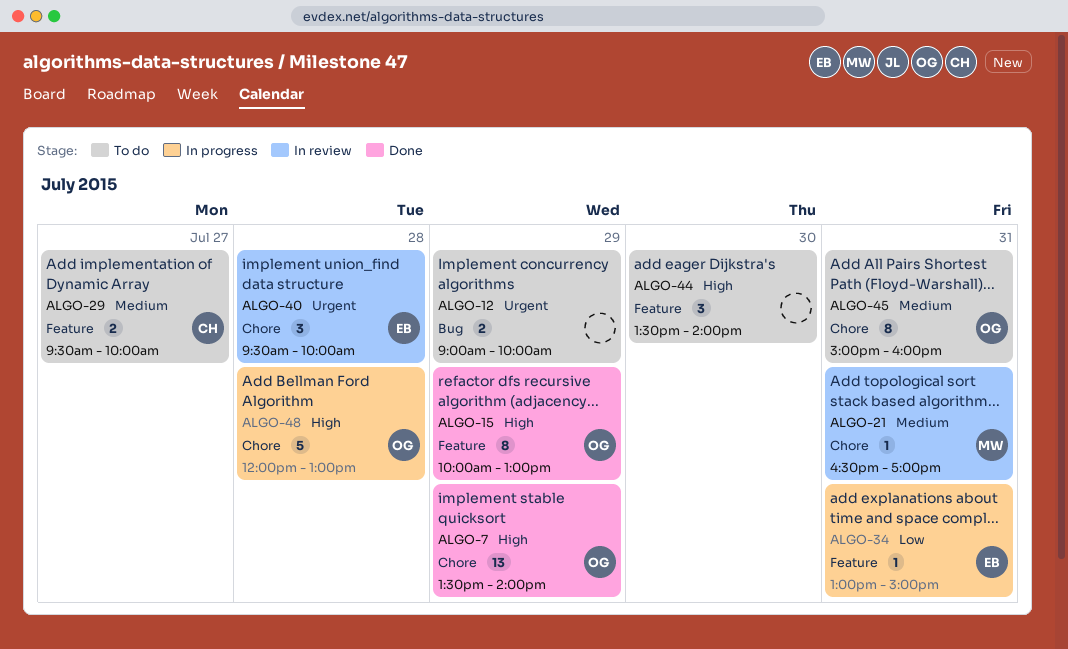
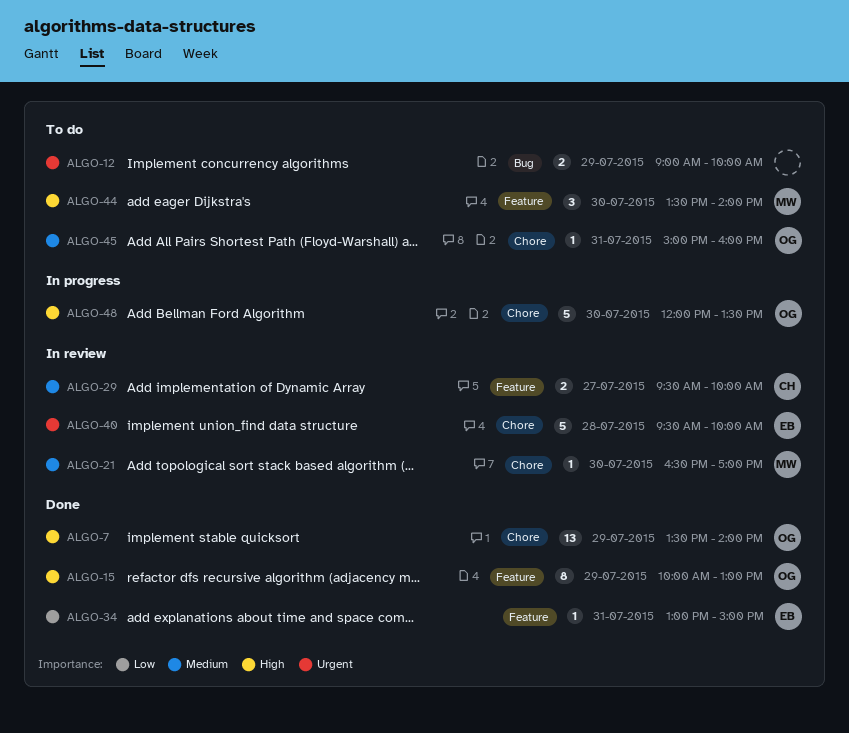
ALGO-21, day: Jul 31 -> Jul 30
ALGO-29, status: To do -> In review
ALGO-34, status: In progress -> Done
ALGO-40, estimate: 3 -> 5
ALGO-44, owner: none -> MW
ALGO-45, estimate: 8 -> 1
ALGO-48, day: Jul 28 -> Jul 30
ALGO-48, ends: 13:00 -> 13:30

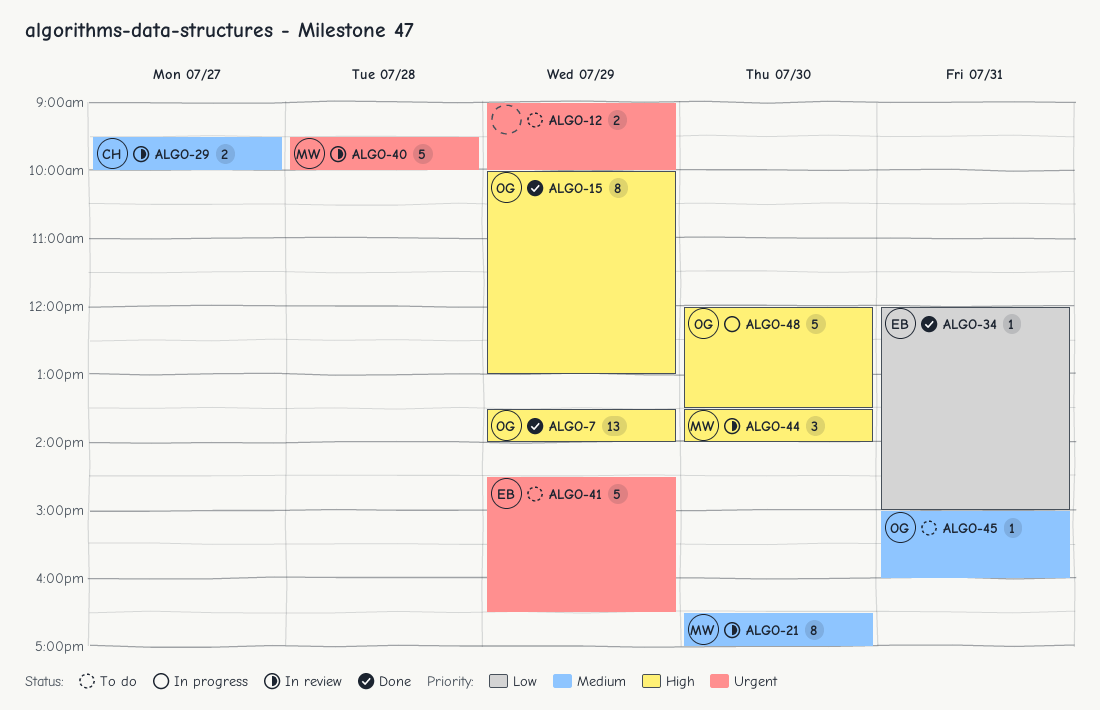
ALGO-21, estimate: 1 -> 8
ALGO-34, begins: 13:00 -> 12:00
ALGO-40, owner: EB -> MW
ALGO-41: none -> present
ALGO-44, status: To do -> In review

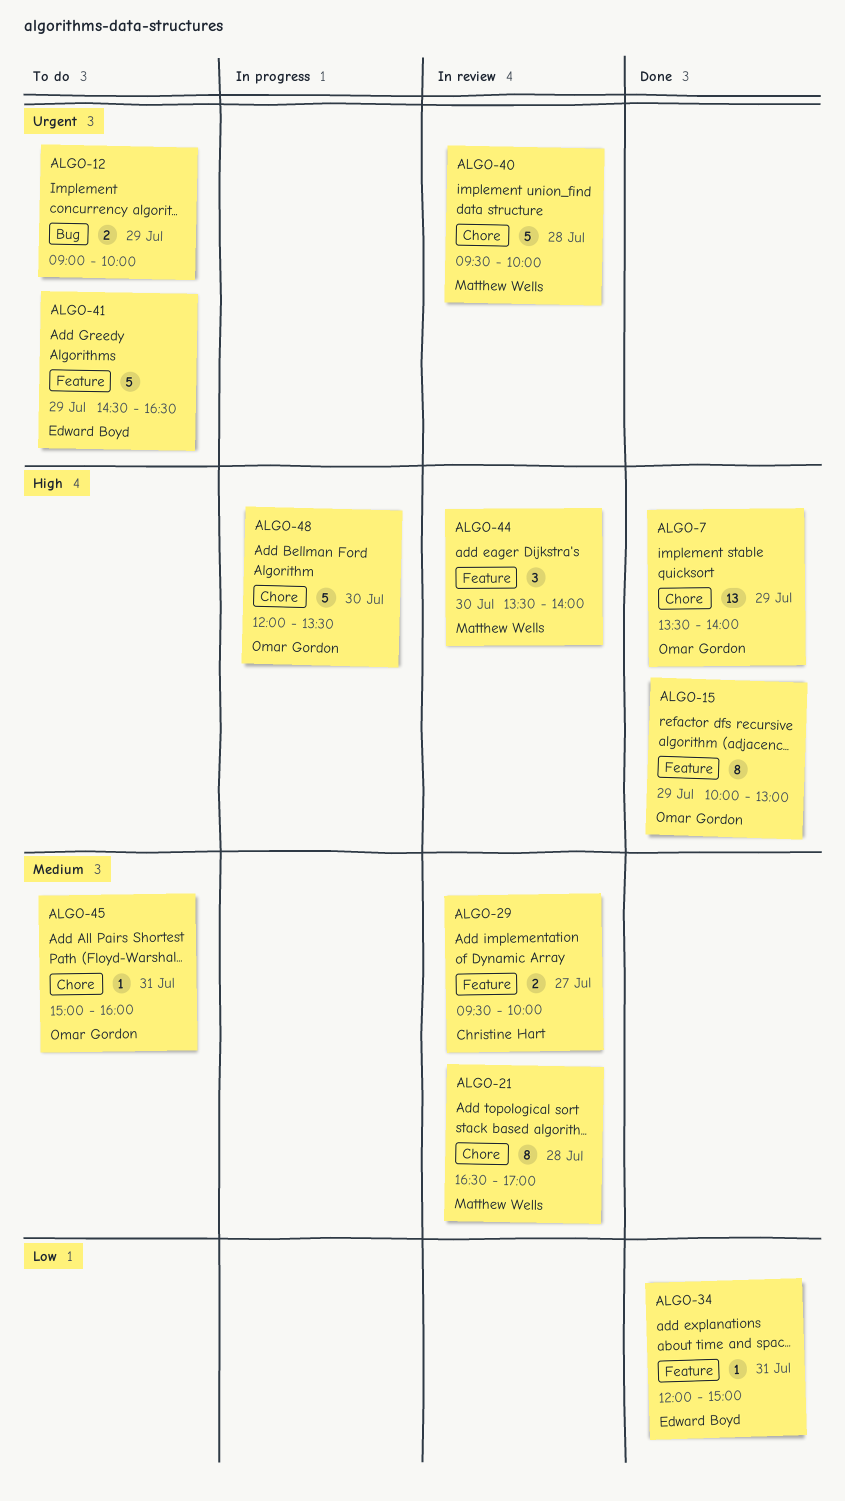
ALGO-21, day: Jul 30 -> Jul 28

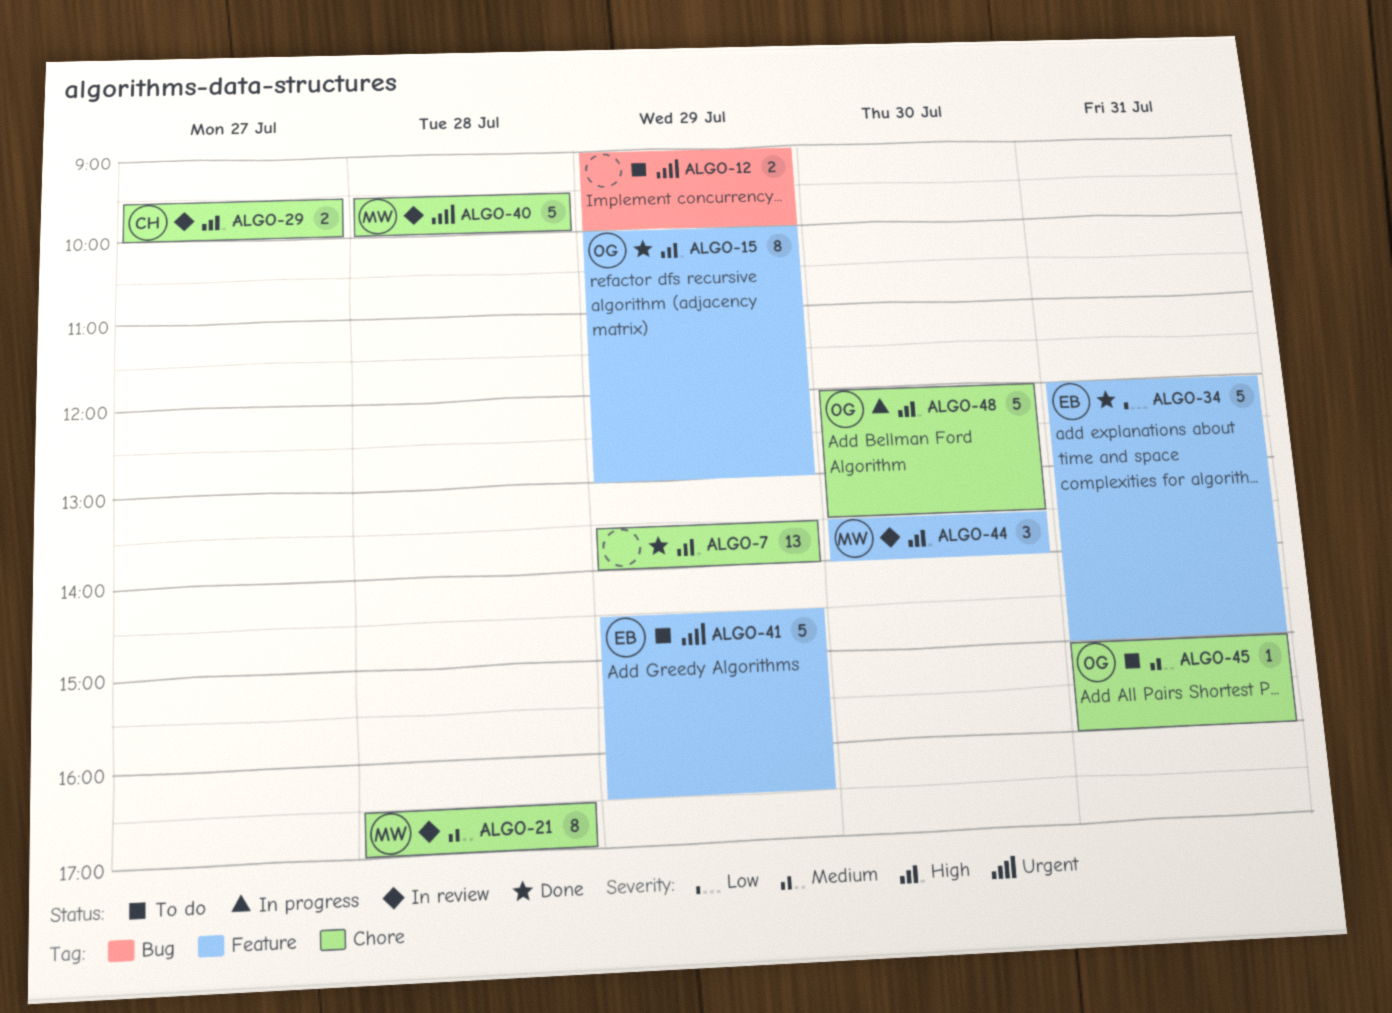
ALGO-7, owner: Omar Gordon -> none
ALGO-29, priority: Medium -> High
ALGO-29, label: Feature -> Chore
ALGO-34, estimate: 1 -> 5

